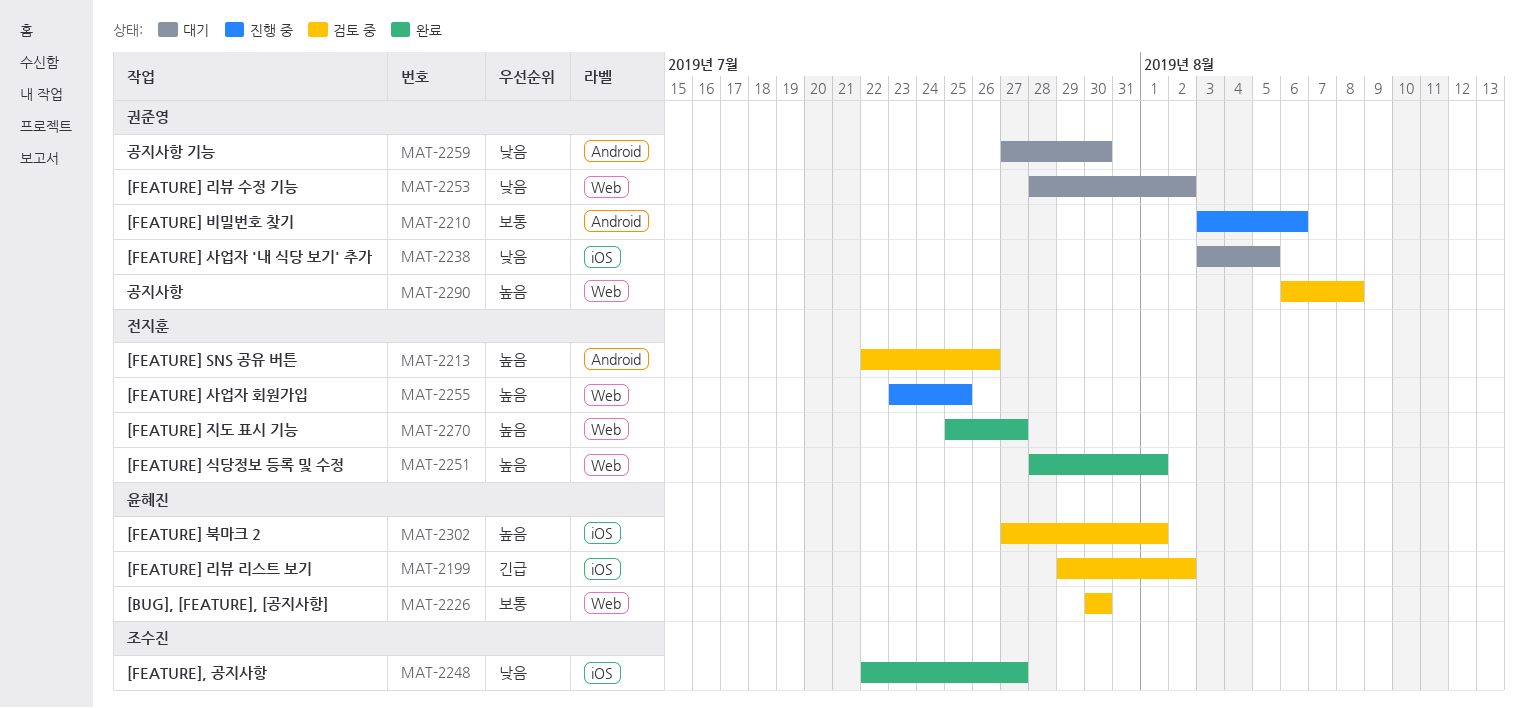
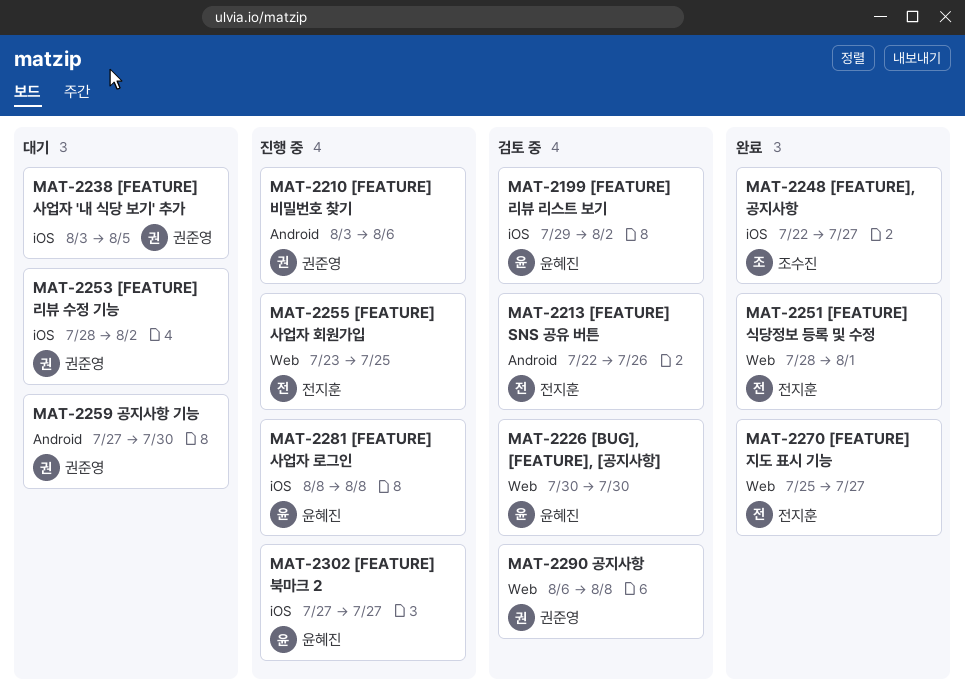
MAT-2253, label: Web -> iOS
MAT-2281: none -> present
MAT-2302, status: 검토 중 -> 진행 중
MAT-2302, due: Aug 1 -> Jul 27

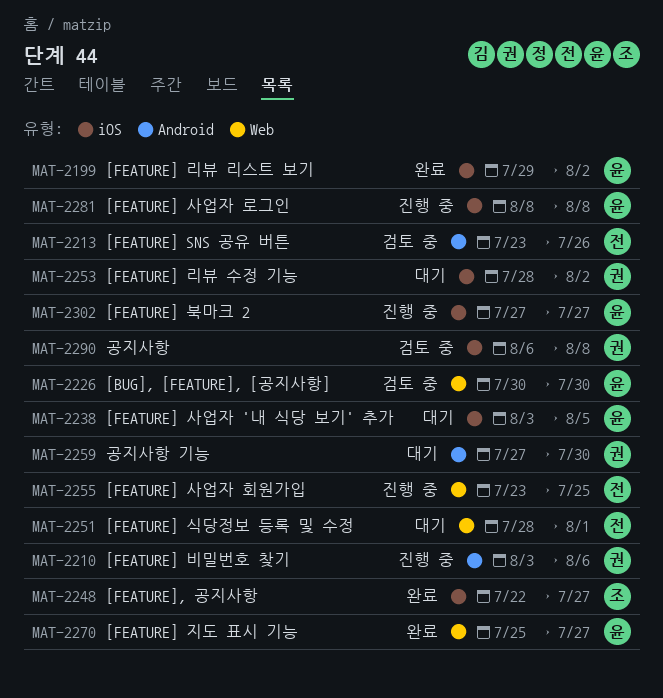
MAT-2199, status: 검토 중 -> 완료
MAT-2213, start: Jul 22 -> Jul 23
MAT-2238, owner: 권준영 -> 윤혜진
MAT-2251, status: 완료 -> 대기
MAT-2270, owner: 전지훈 -> 윤혜진
MAT-2290, label: Web -> iOS

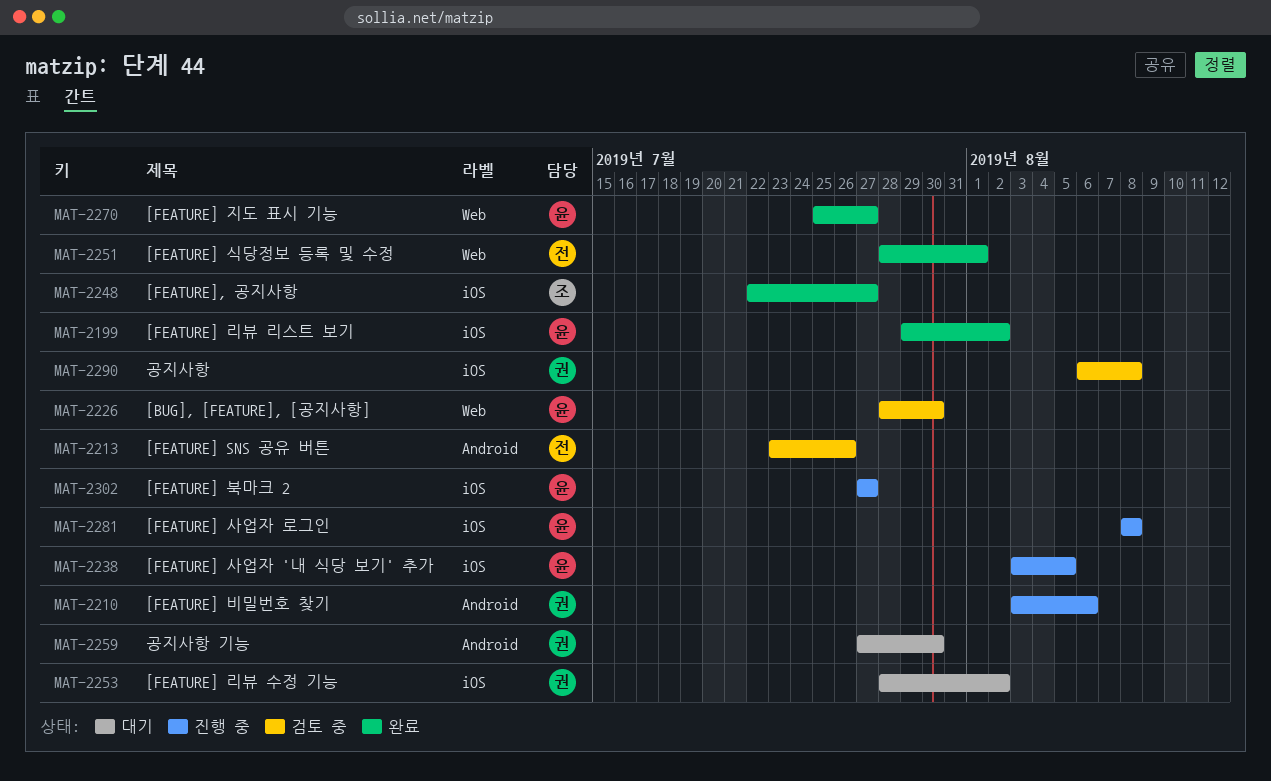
MAT-2226, start: Jul 30 -> Jul 28
MAT-2238, status: 대기 -> 진행 중
MAT-2251, status: 대기 -> 완료
MAT-2255: present -> none

